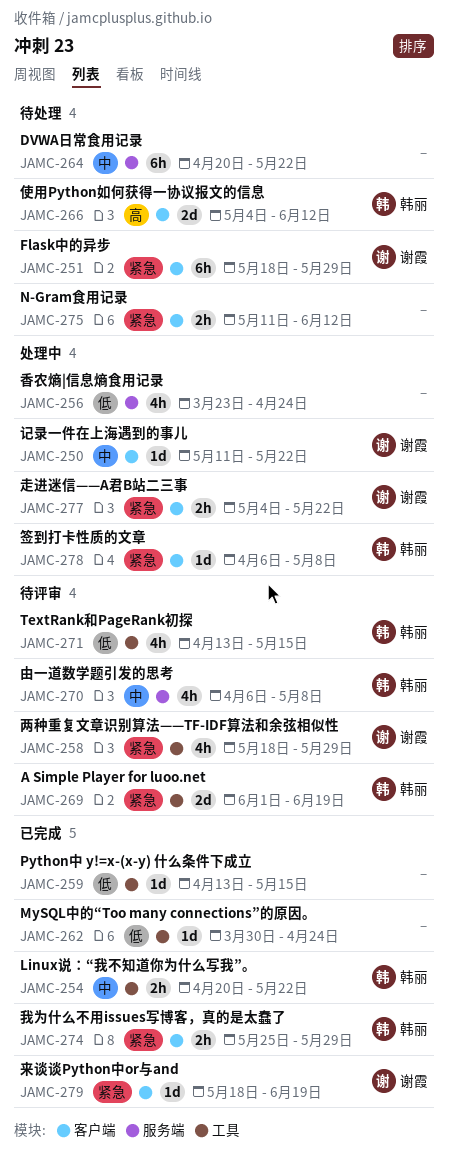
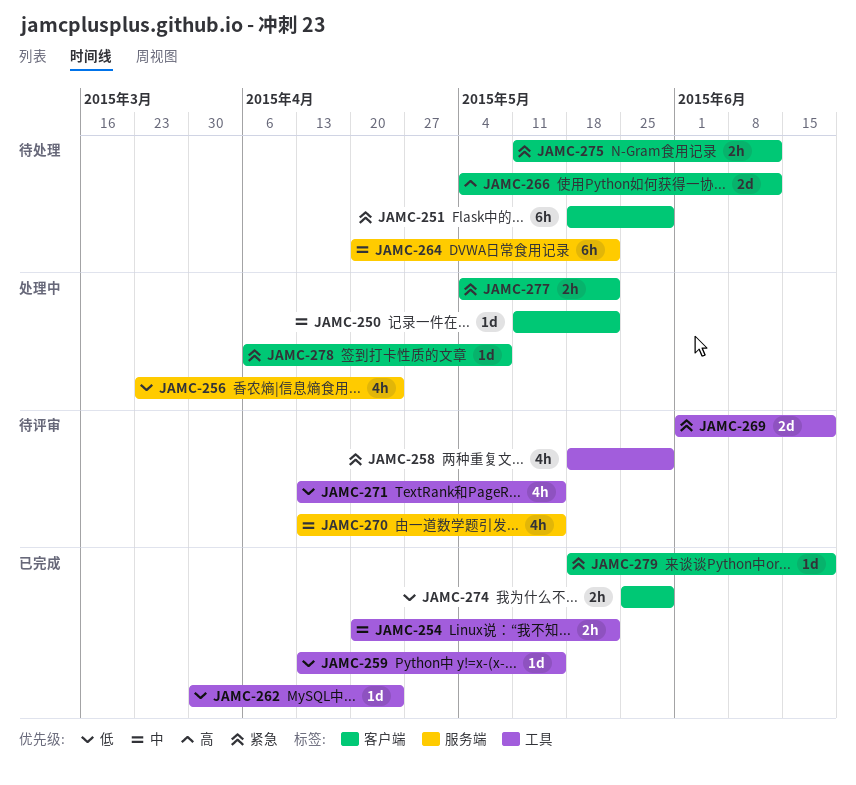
JAMC-270, start: Apr 6 -> Apr 13
JAMC-270, due: May 8 -> May 15
JAMC-274, priority: 紧急 -> 低

